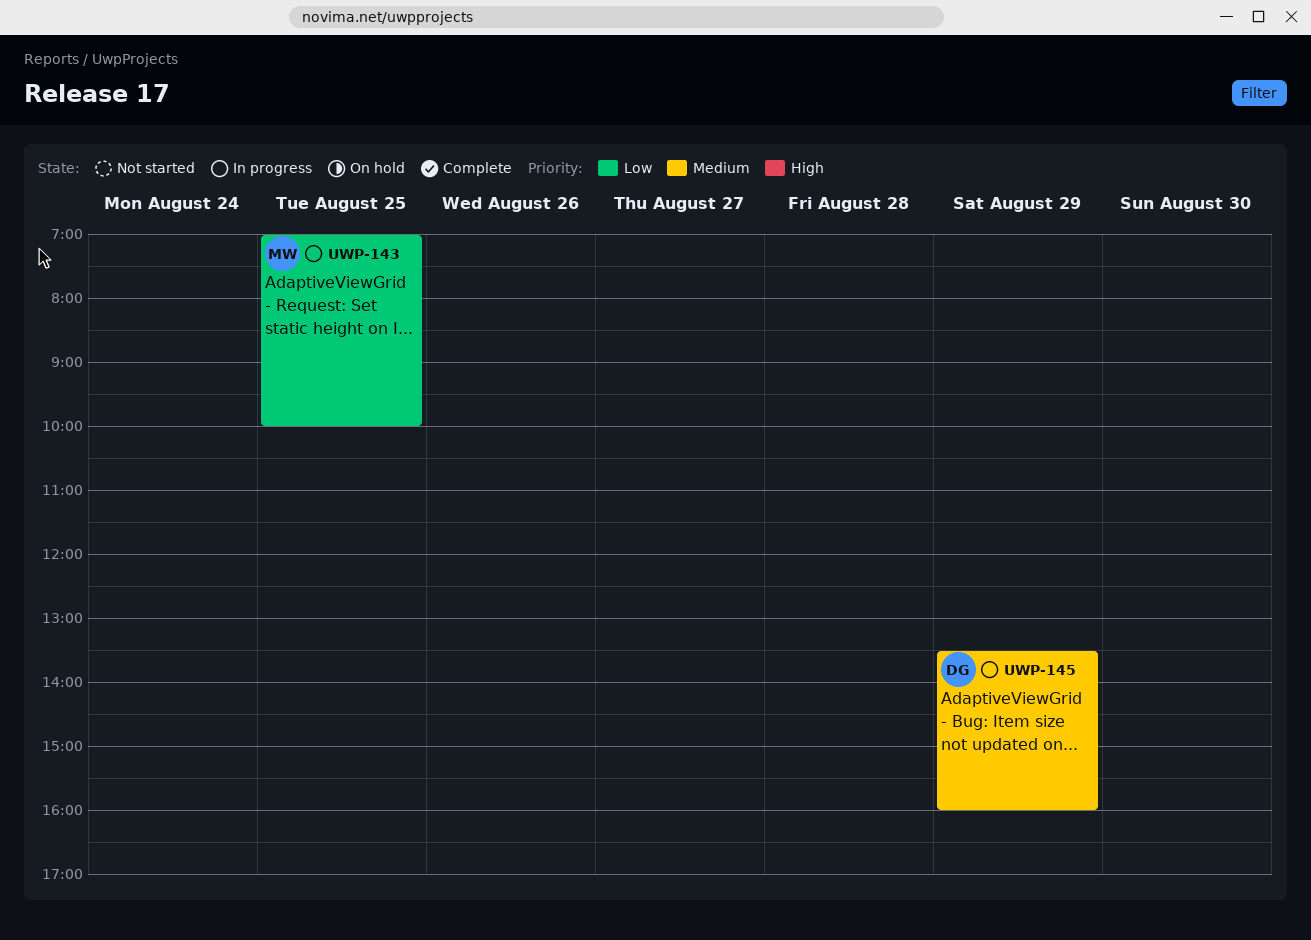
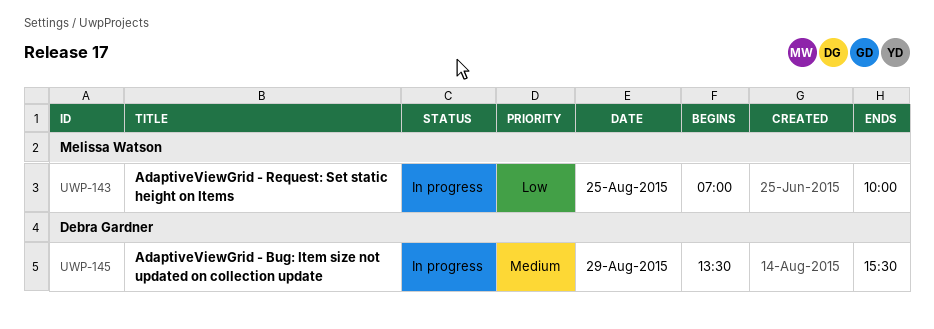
UWP-145, ends: 16:00 -> 15:30

